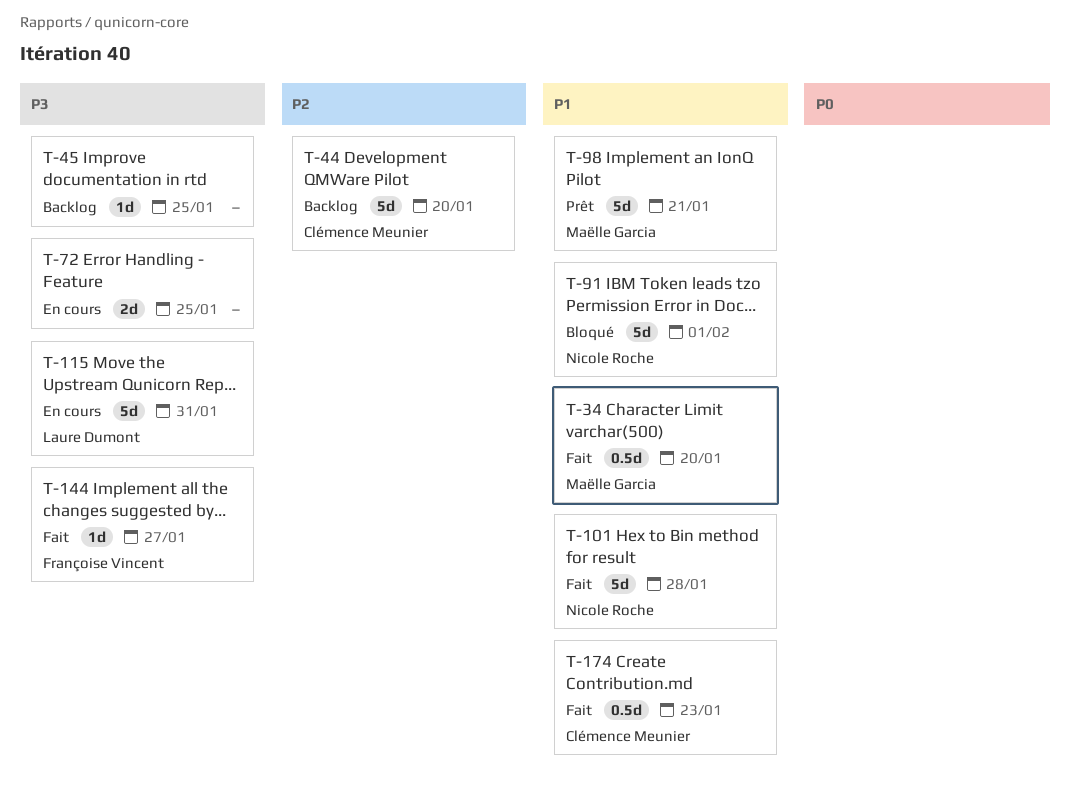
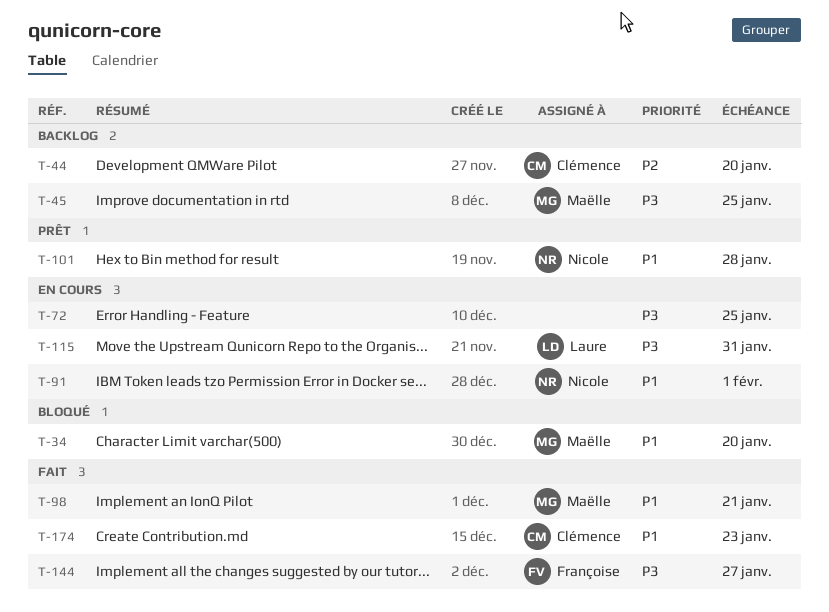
T-34, status: Fait -> Bloqué
T-45, owner: none -> Maëlle Garcia
T-91, status: Bloqué -> En cours
T-98, status: Prêt -> Fait
T-101, status: Fait -> Prêt

